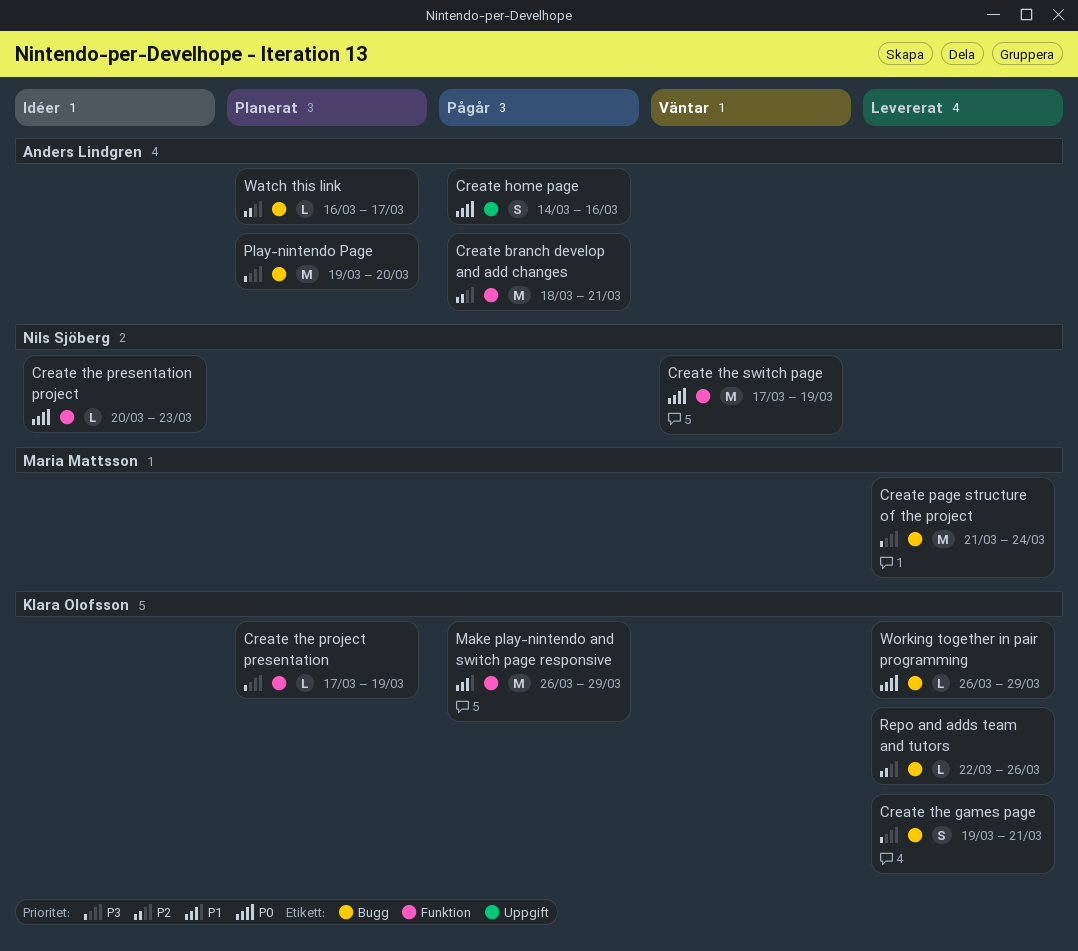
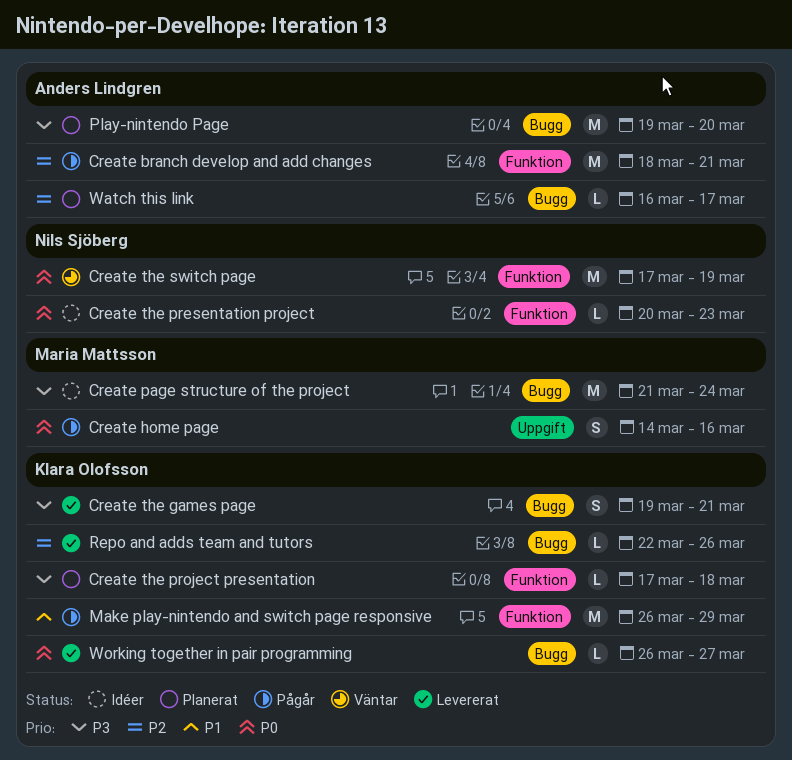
Create home page, owner: Anders Lindgren -> Maria Mattsson
Create page structure of the project, status: Levererat -> Idéer
Create the project presentation, due: Mar 19 -> Mar 18
Working together in pair programming, due: Mar 29 -> Mar 27

